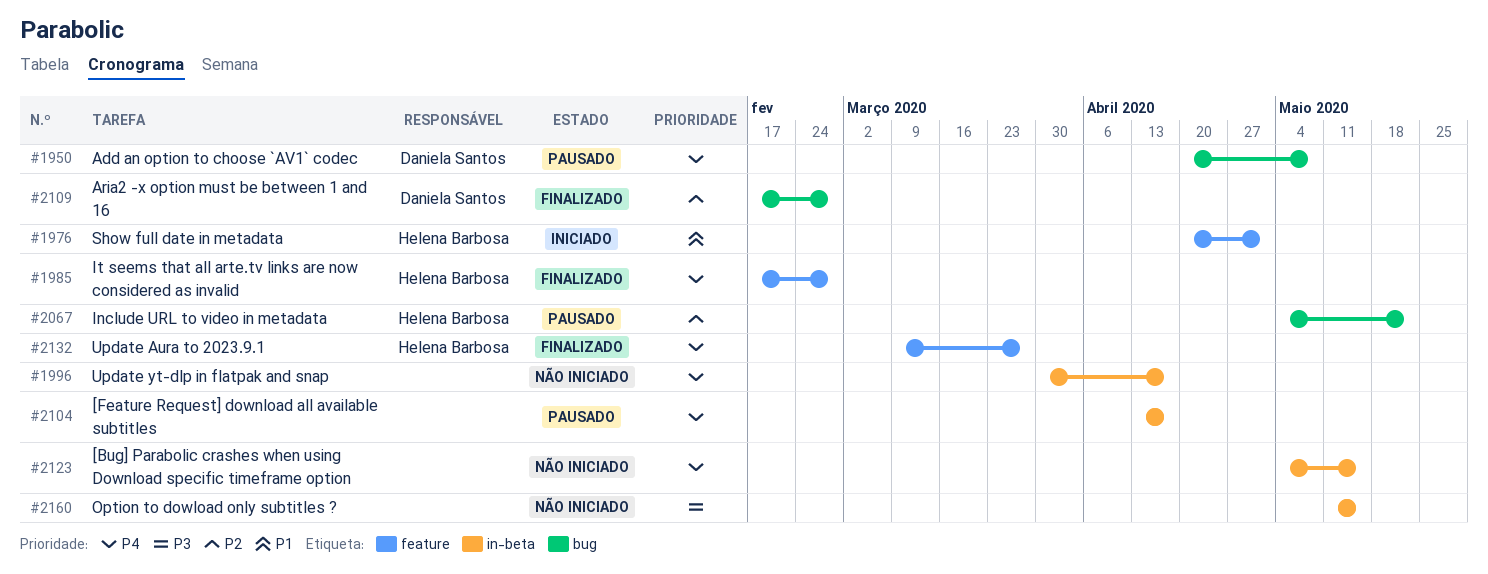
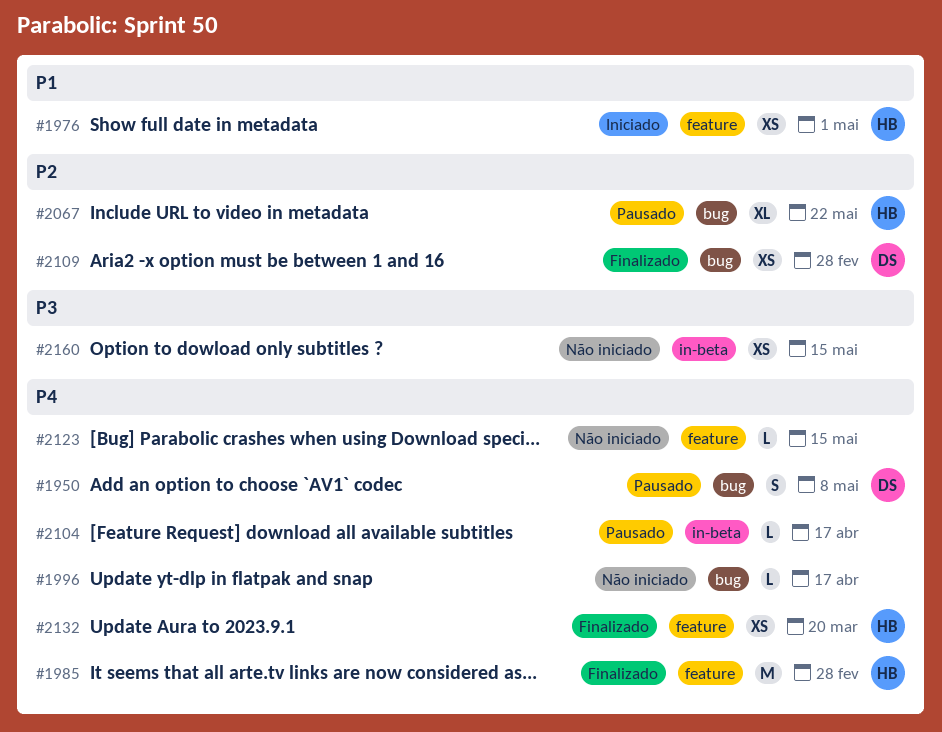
#1996, label: in-beta -> bug
#2123, label: in-beta -> feature
#2132, due: Mar 27 -> Mar 20

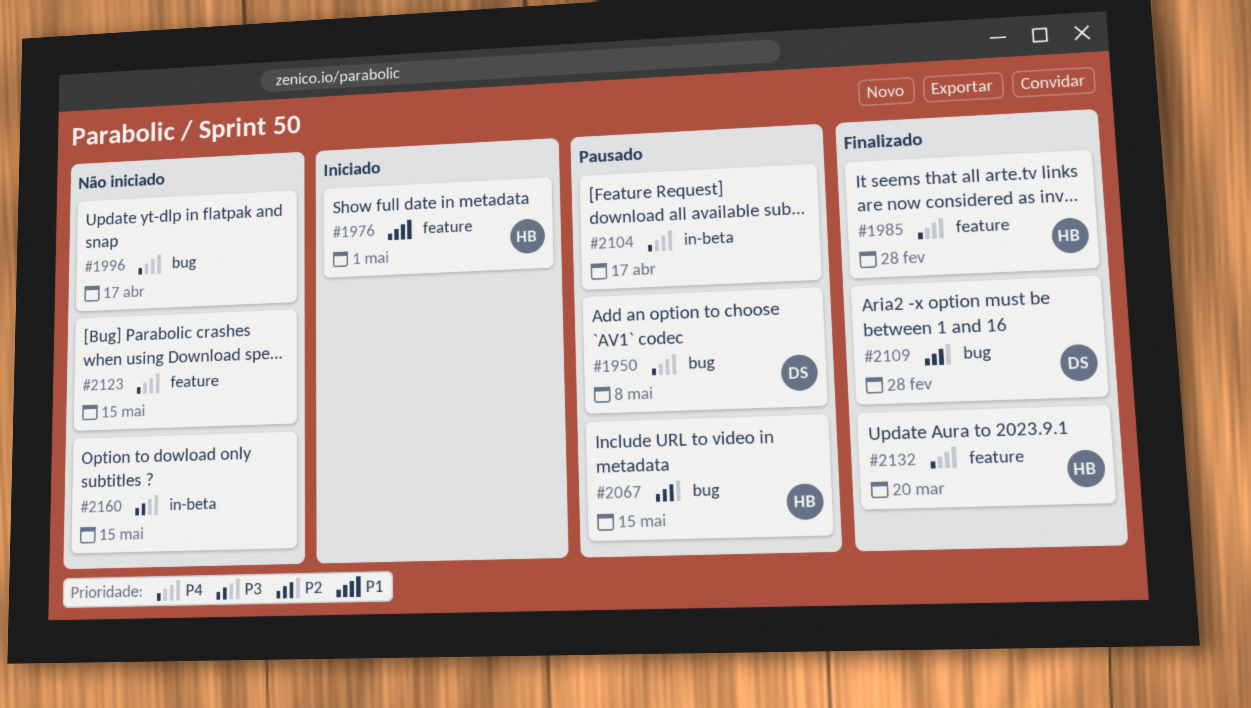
#2067, due: May 22 -> May 15

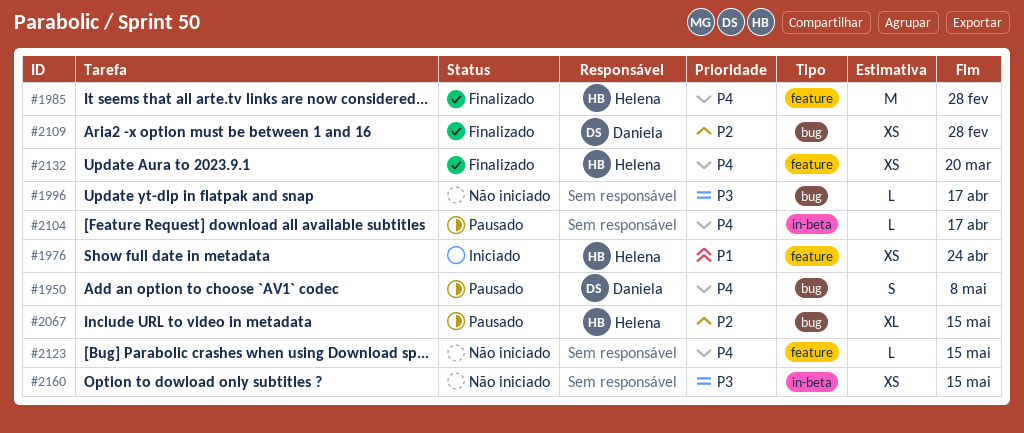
#1976, due: May 1 -> Apr 24
#1996, priority: P4 -> P3

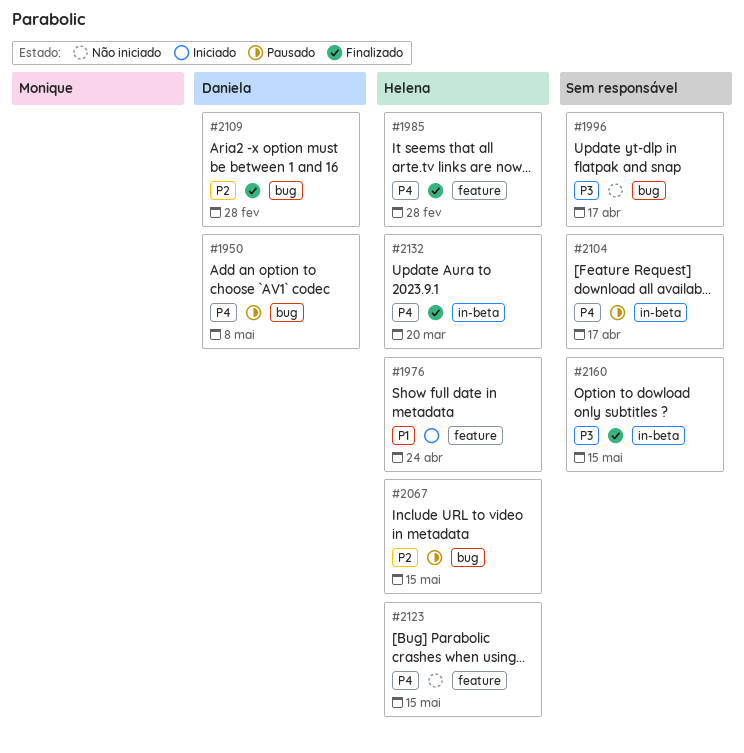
#2123, owner: none -> Helena
#2132, label: feature -> in-beta
#2160, status: Não iniciado -> Finalizado

